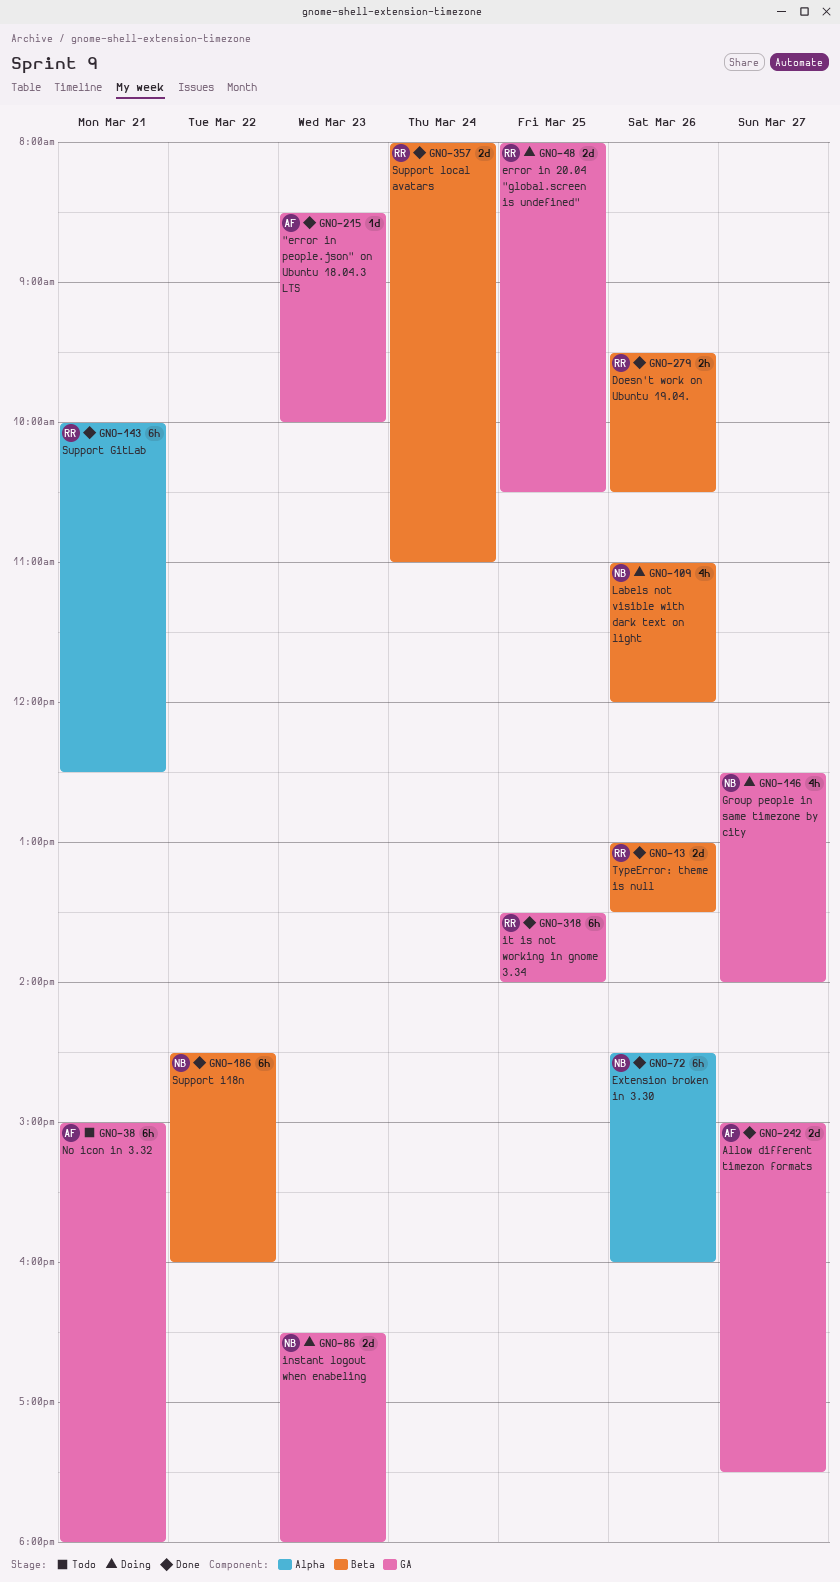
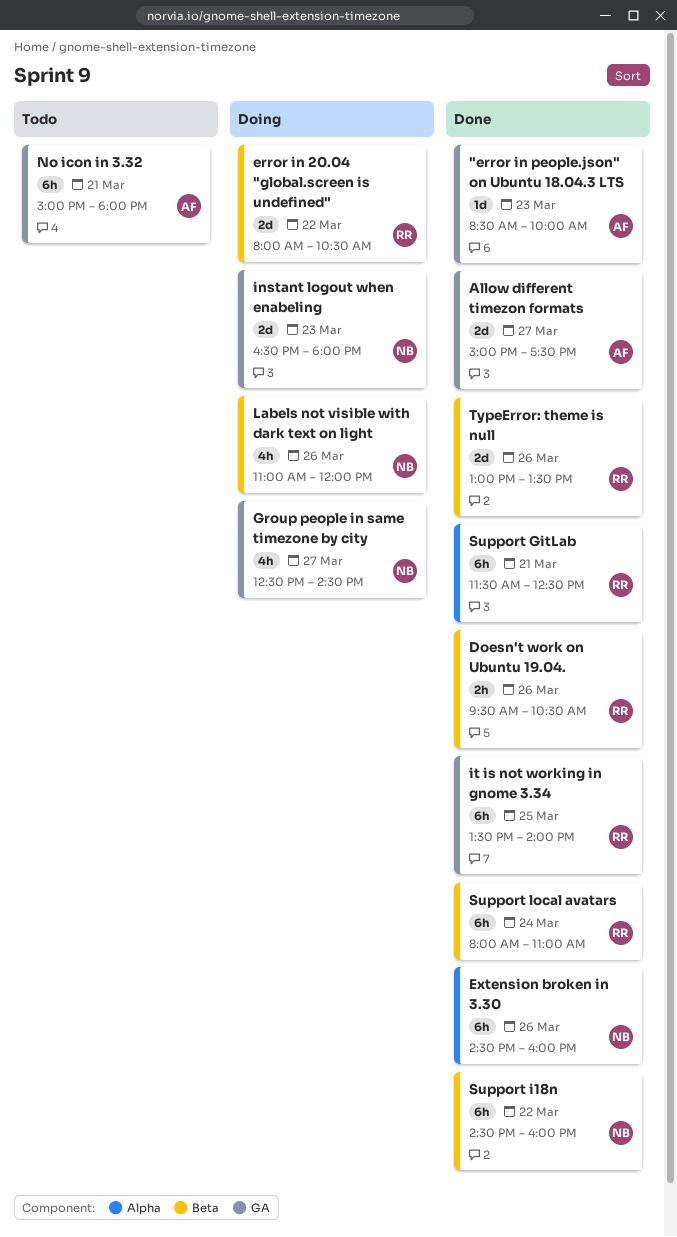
error in 20.04 "global.screen is undefined", label: GA -> Beta
error in 20.04 "global.screen is undefined", day: Mar 25 -> Mar 22
Group people in same timezone by city, ends: 14:00 -> 14:30
Support GitLab, begins: 10:00 -> 11:30
Support local avatars, estimate: 2d -> 6h

